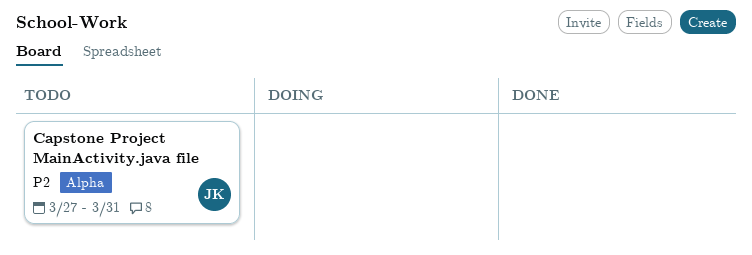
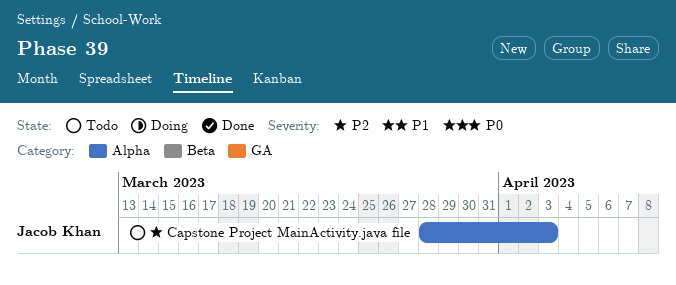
Capstone Project MainActivity.java file, start: Mar 27 -> Mar 28
Capstone Project MainActivity.java file, due: Mar 31 -> Apr 3

